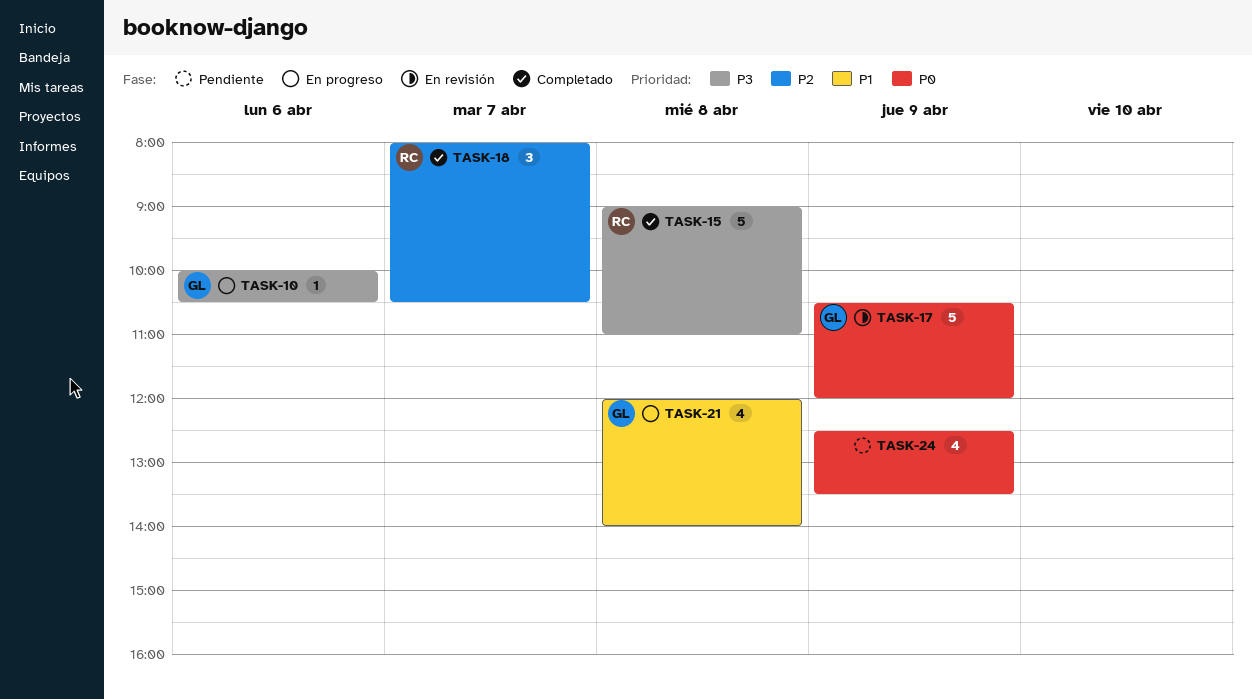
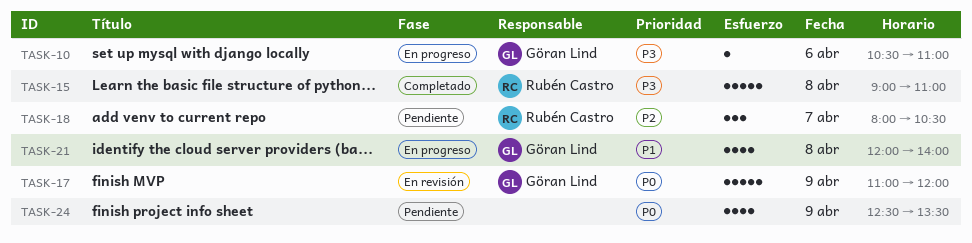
TASK-10, begins: 10:00 -> 10:30
TASK-10, ends: 10:30 -> 11:00
TASK-17, begins: 10:30 -> 11:00
TASK-18, status: Completado -> Pendiente

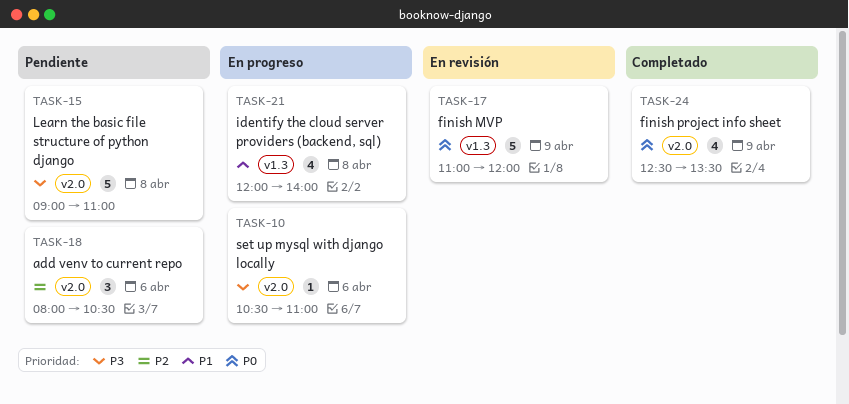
TASK-15, status: Completado -> Pendiente
TASK-18, day: Apr 7 -> Apr 6
TASK-24, status: Pendiente -> Completado

